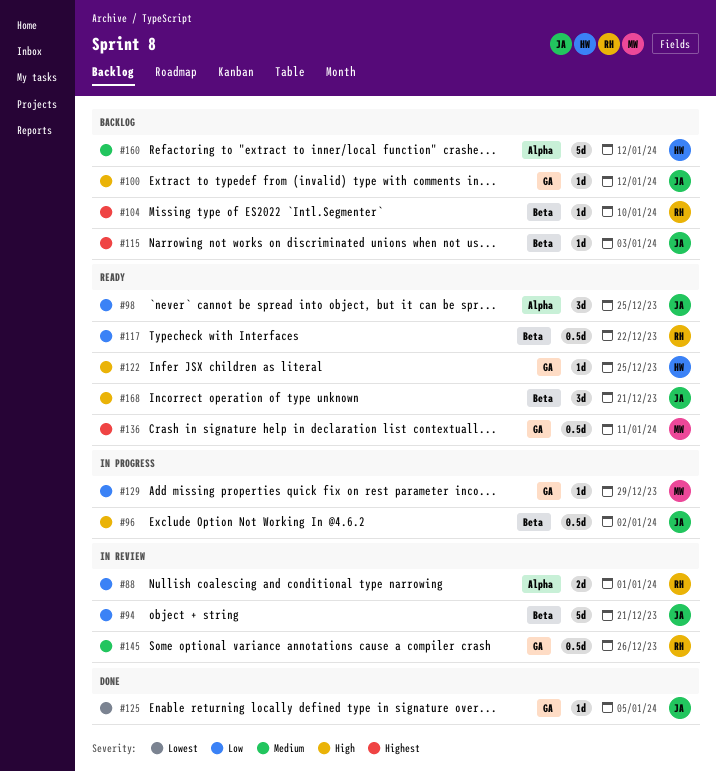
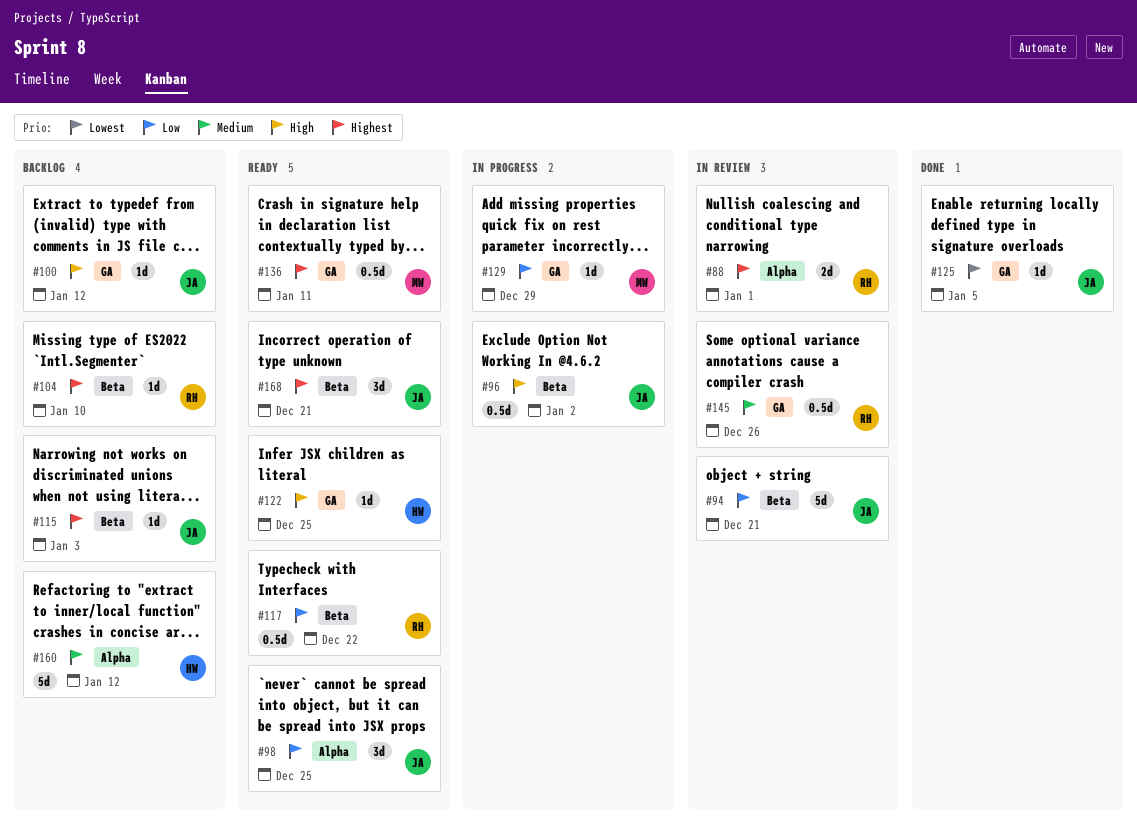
#88, priority: Low -> Highest
#168, priority: High -> Highest

